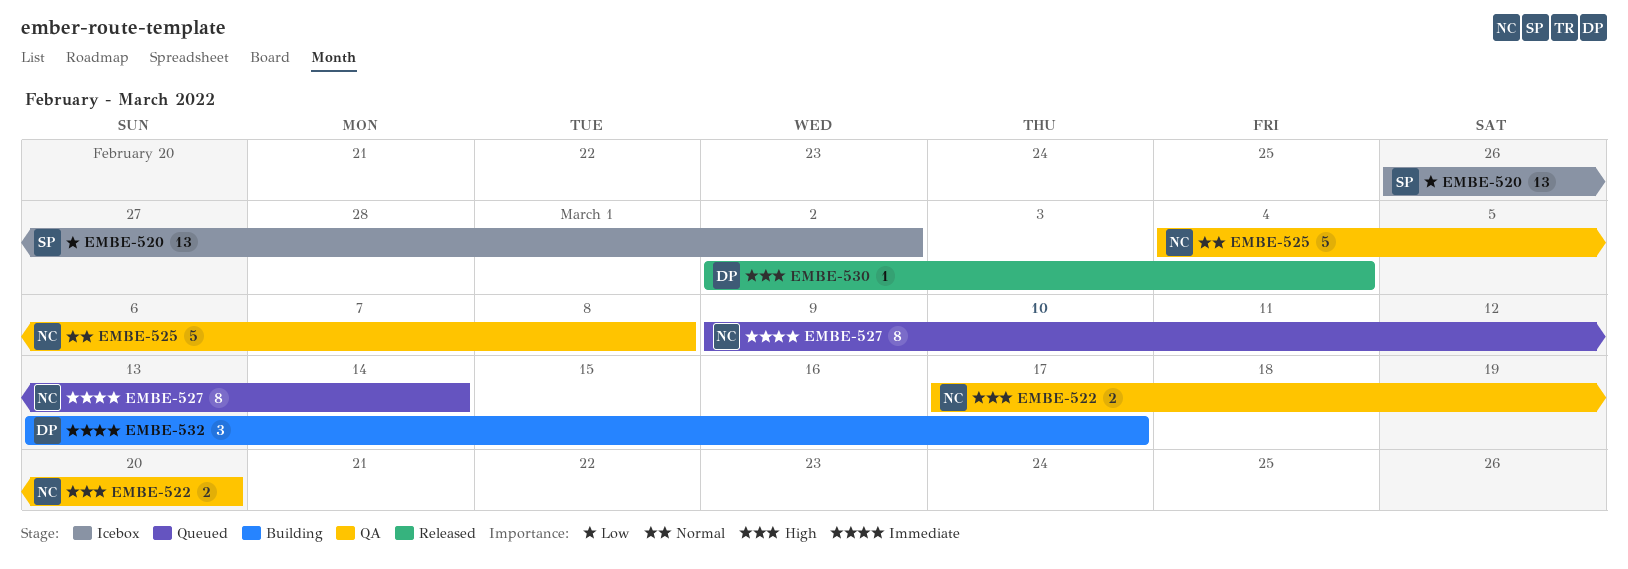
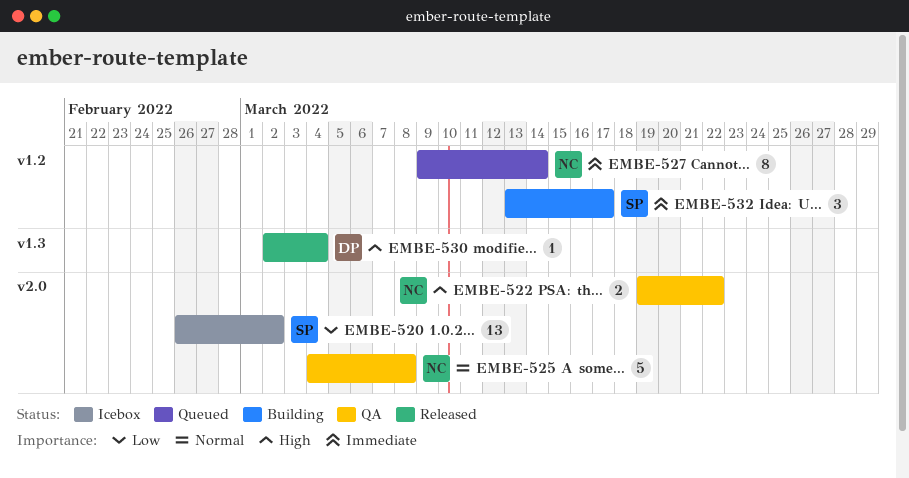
EMBE-522, start: Mar 17 -> Mar 19
EMBE-522, due: Mar 20 -> Mar 22
EMBE-532, owner: DP -> SP

